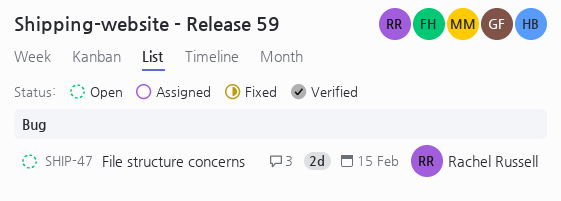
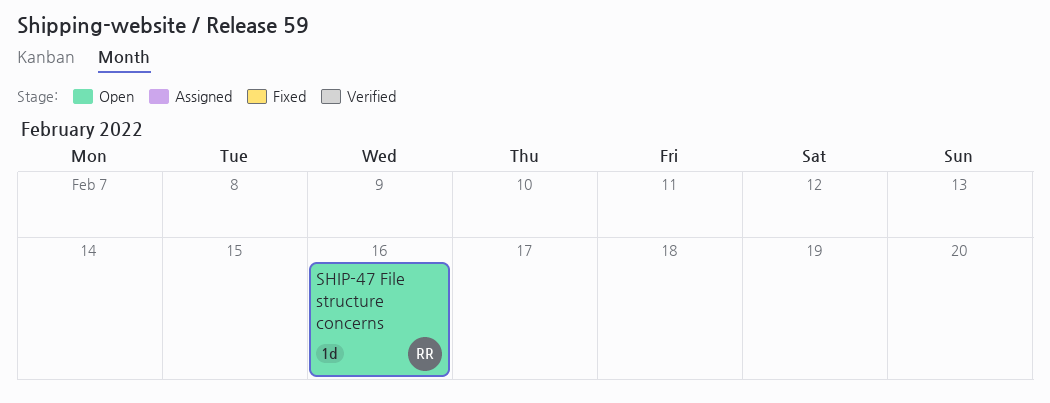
SHIP-47, estimate: 2d -> 1d
SHIP-47, due: Feb 15 -> Feb 16

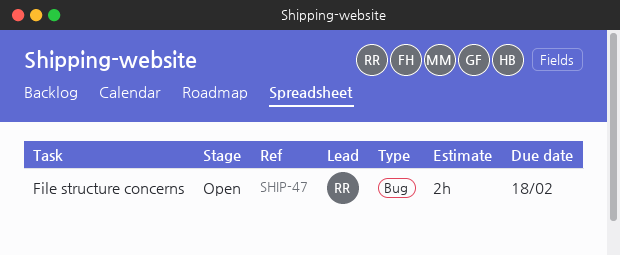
SHIP-47, estimate: 1d -> 2h
SHIP-47, due: Feb 16 -> Feb 18

